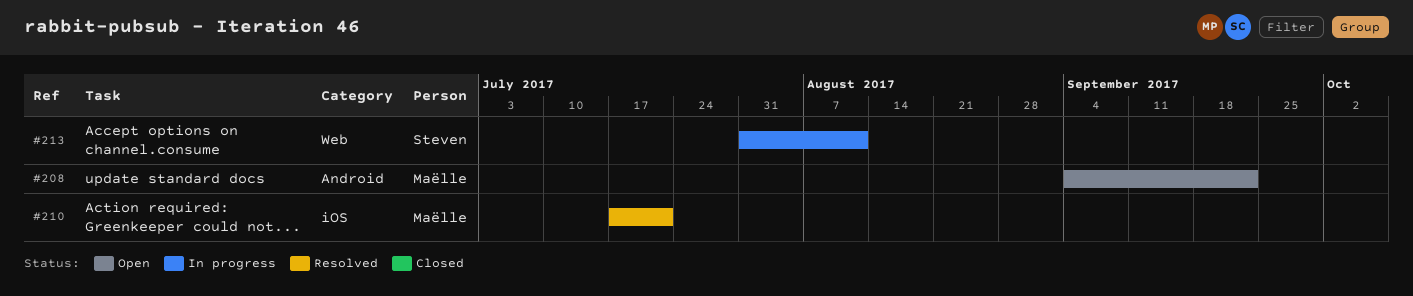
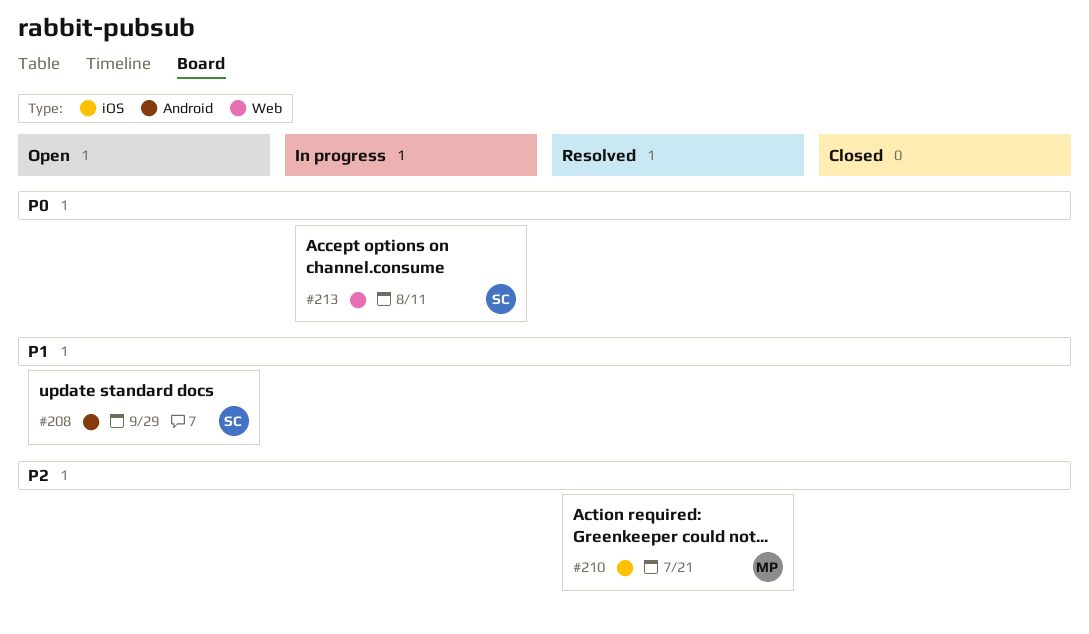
#208, owner: Maëlle -> Steven
#208, due: Sep 22 -> Sep 29

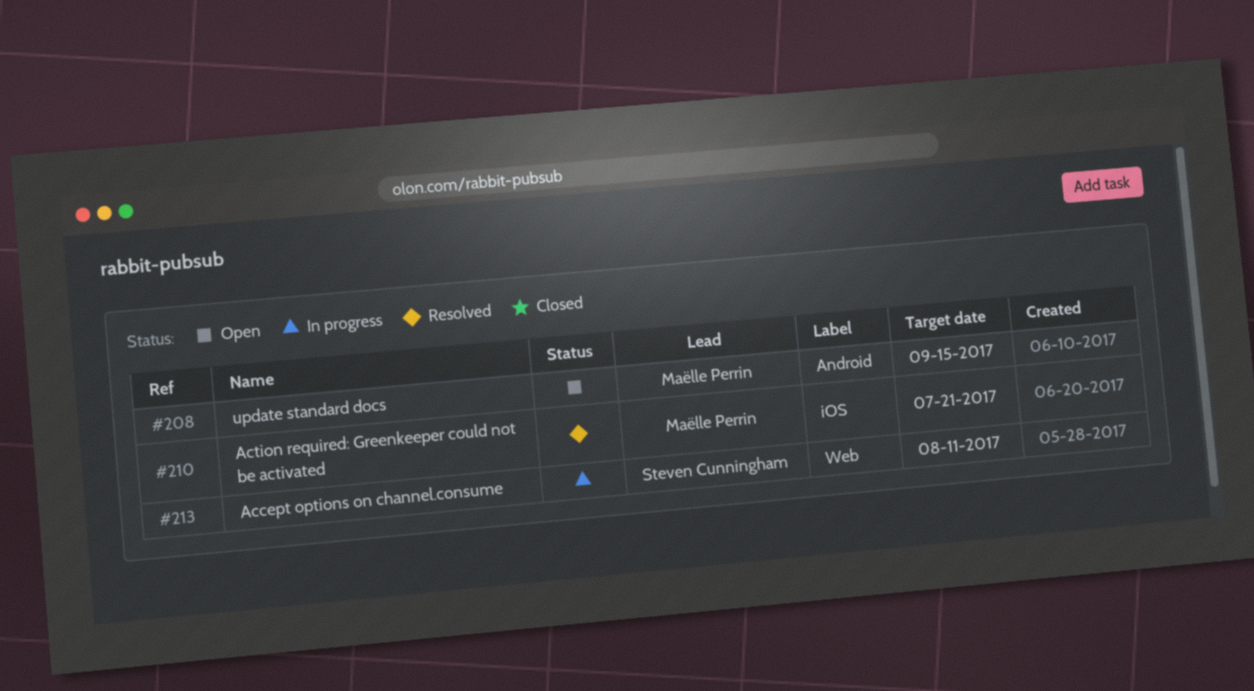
#208, owner: Steven Cunningham -> Maëlle Perrin
#208, due: Sep 29 -> Sep 15

